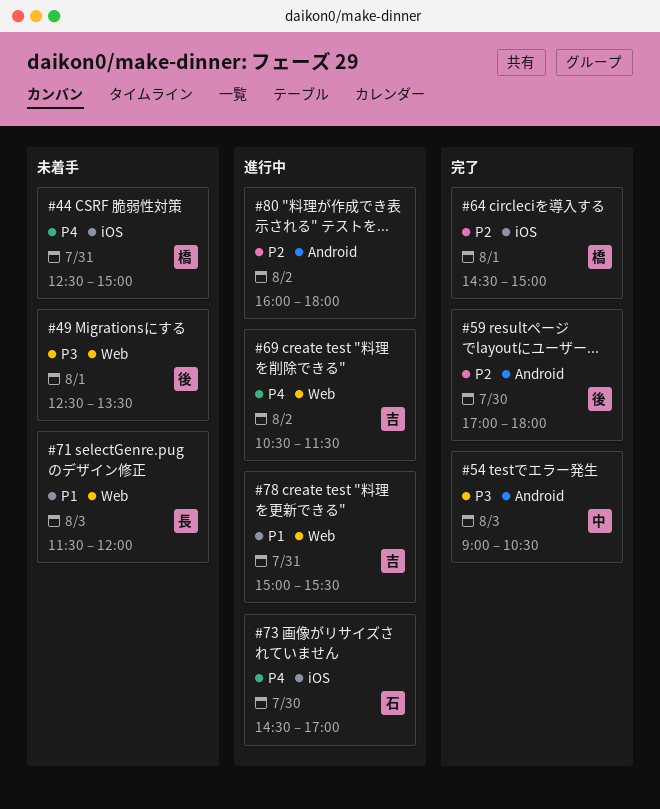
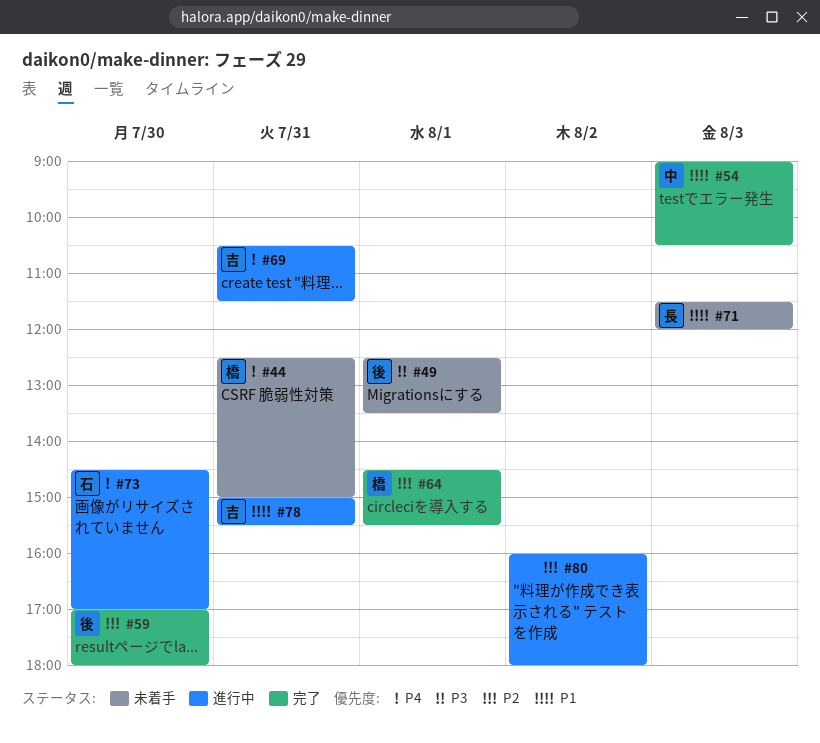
#54, priority: P3 -> P1
#64, ends: 15:00 -> 15:30
#69, day: Aug 2 -> Jul 31

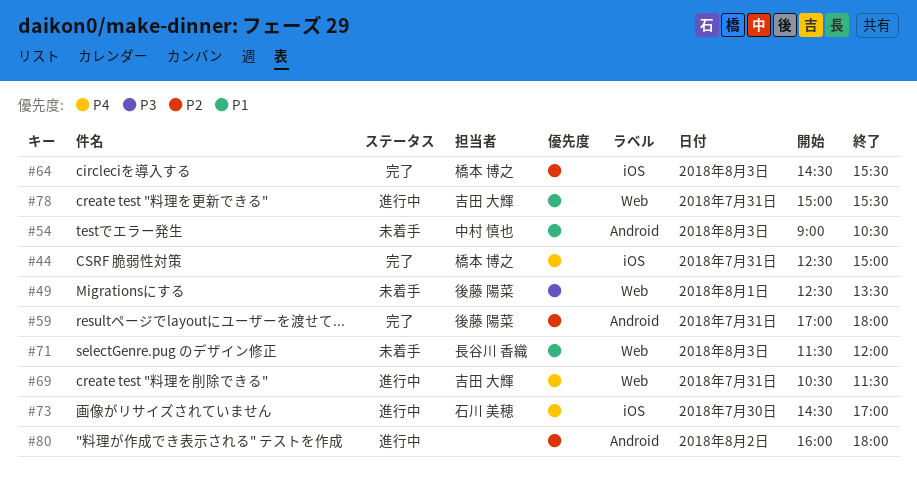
#44, status: 未着手 -> 完了
#54, status: 完了 -> 未着手
#59, day: Jul 30 -> Jul 31
#64, day: Aug 1 -> Aug 3

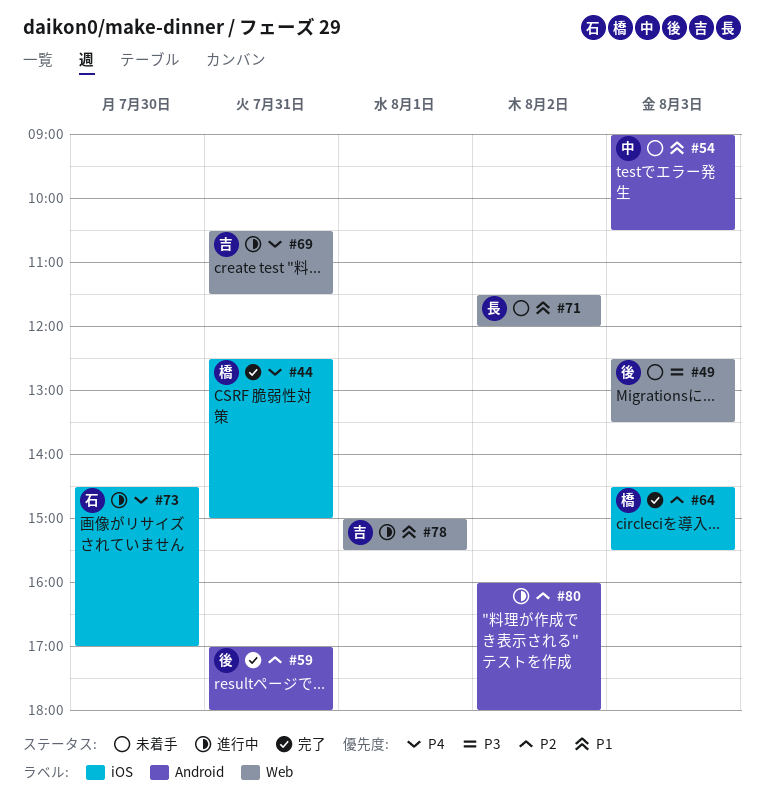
#49, day: Aug 1 -> Aug 3
#71, day: Aug 3 -> Aug 2
#78, day: Jul 31 -> Aug 1

